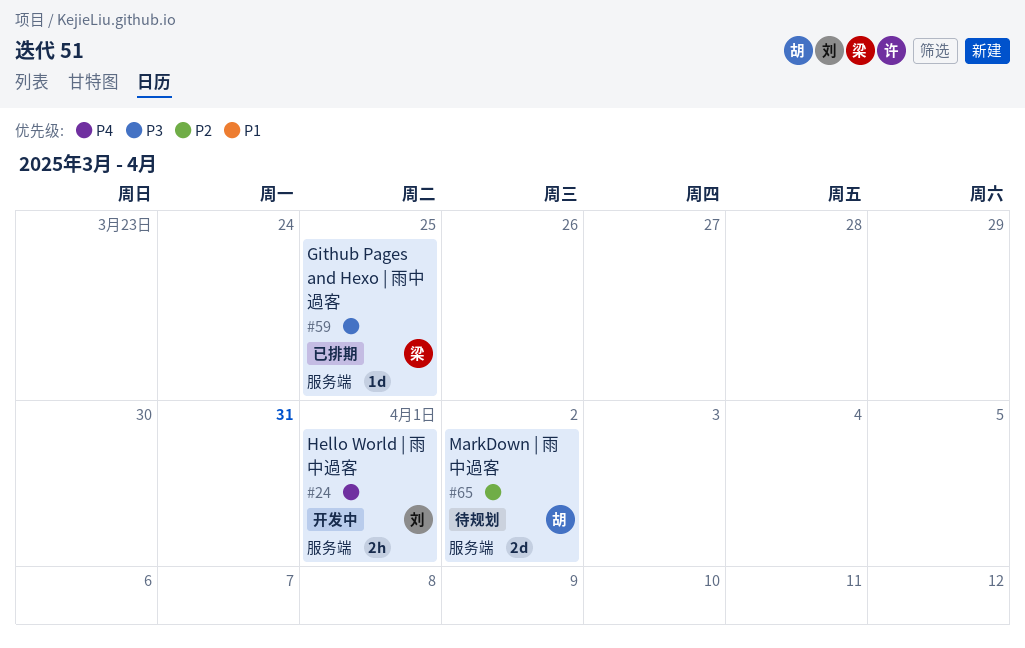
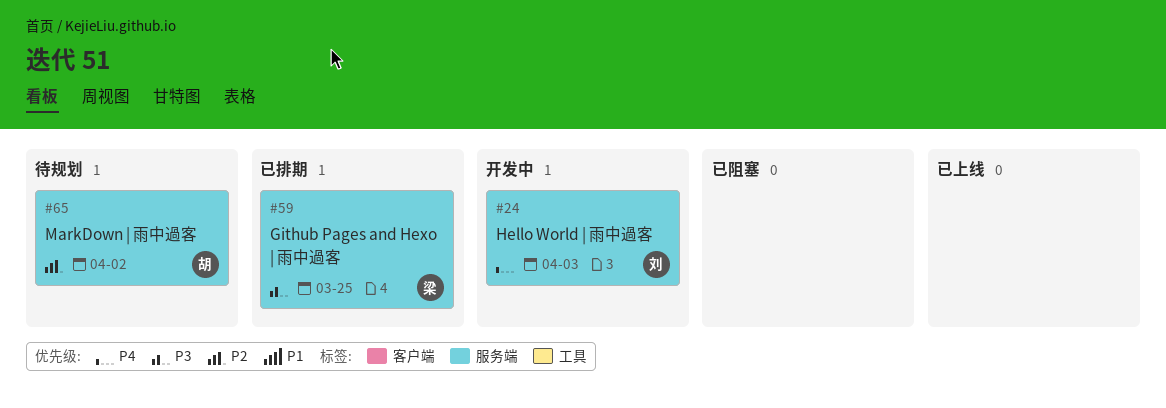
#24, due: Apr 1 -> Apr 3

